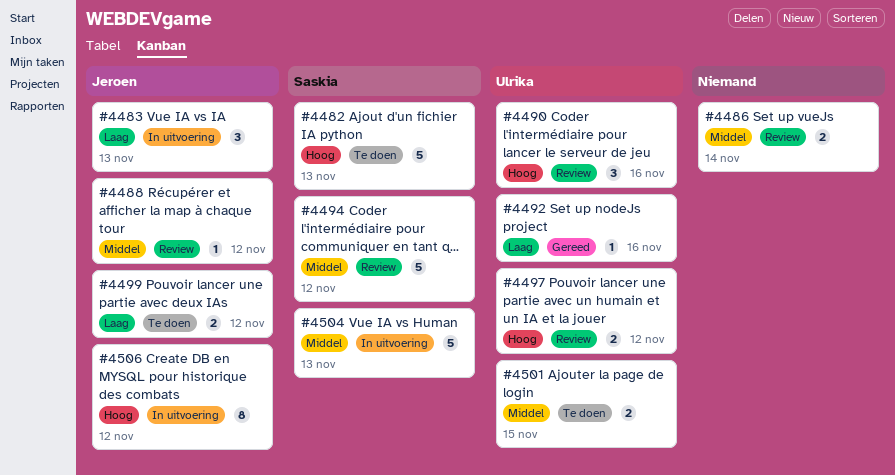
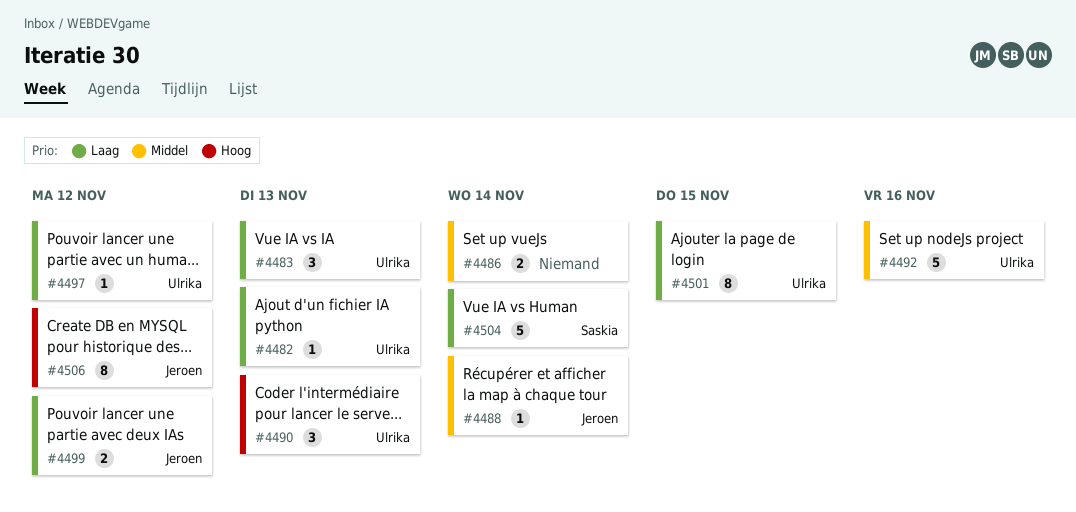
#4482, owner: Saskia -> Ulrika
#4482, priority: Hoog -> Laag
#4482, estimate: 5 -> 1
#4483, owner: Jeroen -> Ulrika
#4488, due: Nov 12 -> Nov 14
#4490, due: Nov 16 -> Nov 13
#4492, priority: Laag -> Middel
#4492, estimate: 1 -> 5
#4494: present -> none
#4497, priority: Hoog -> Laag
#4497, estimate: 2 -> 1
#4501, priority: Middel -> Laag
#4501, estimate: 2 -> 8
#4504, priority: Middel -> Laag
#4504, due: Nov 13 -> Nov 14

